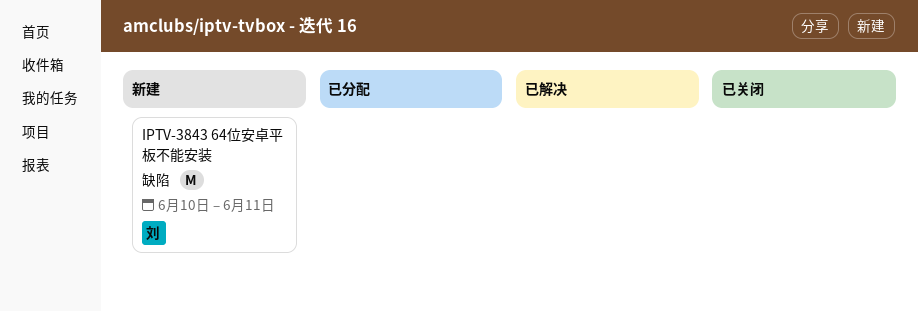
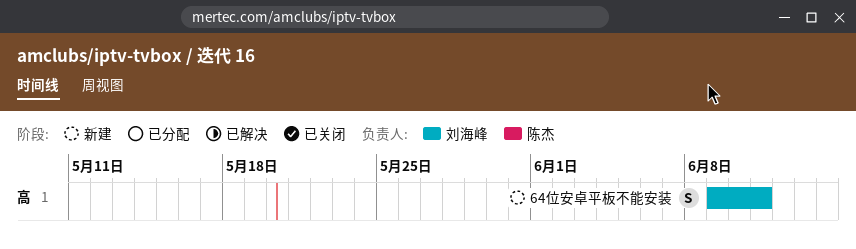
64位安卓平板不能安装, estimate: M -> S
64位安卓平板不能安装, start: Jun 10 -> Jun 9

